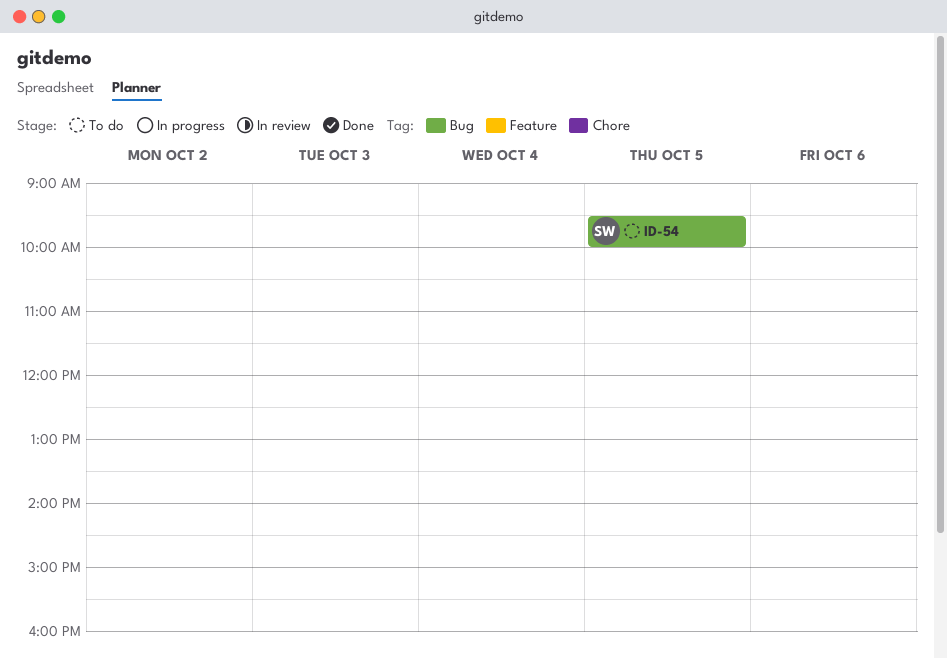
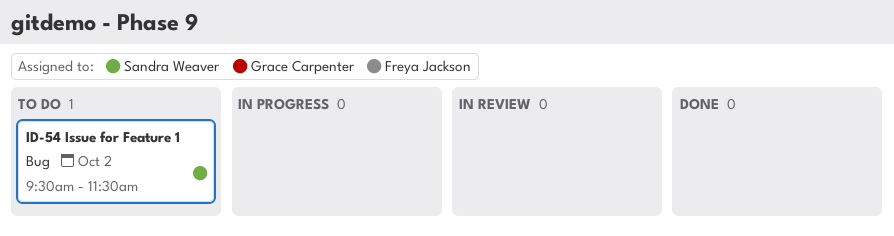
ID-54, day: Oct 5 -> Oct 2
ID-54, ends: 10:00 -> 11:30

